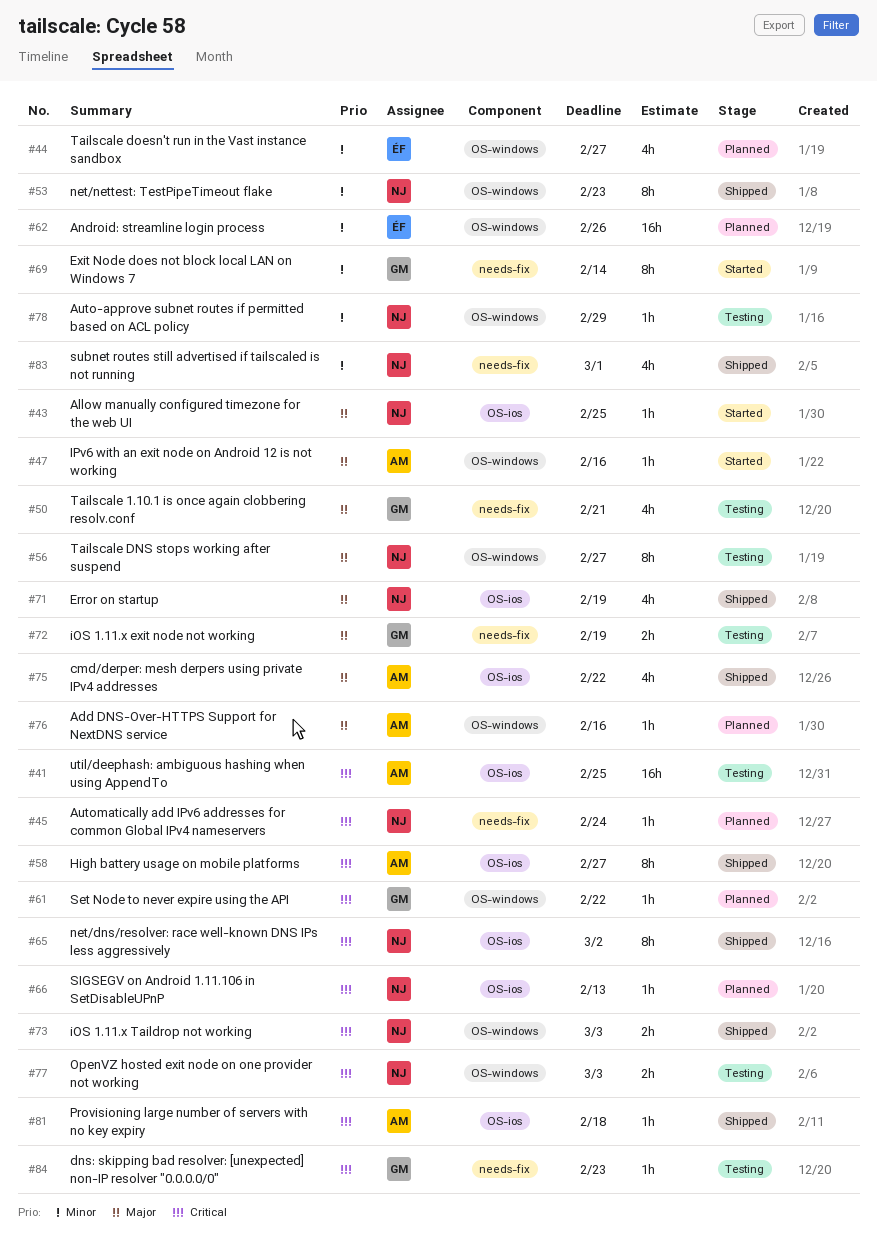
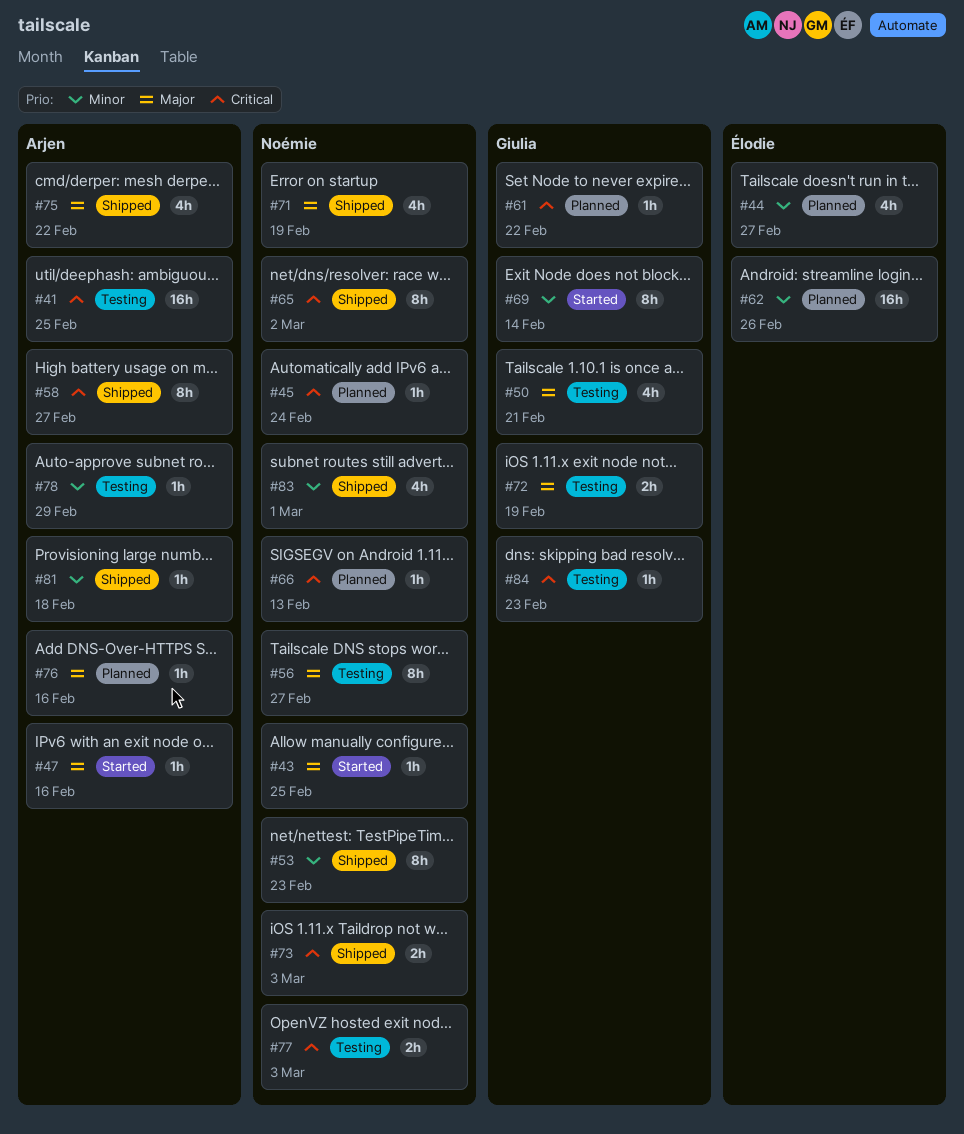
#78, owner: Noémie -> Arjen
#81, priority: Critical -> Minor

